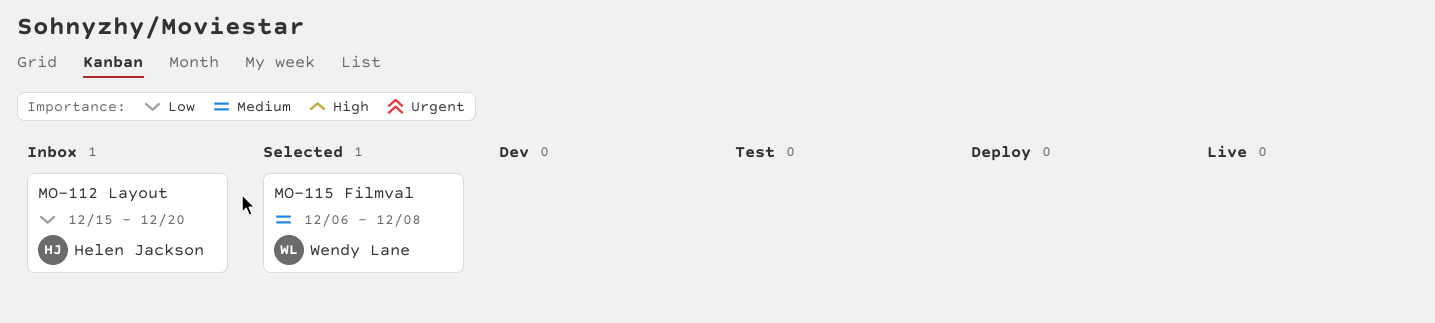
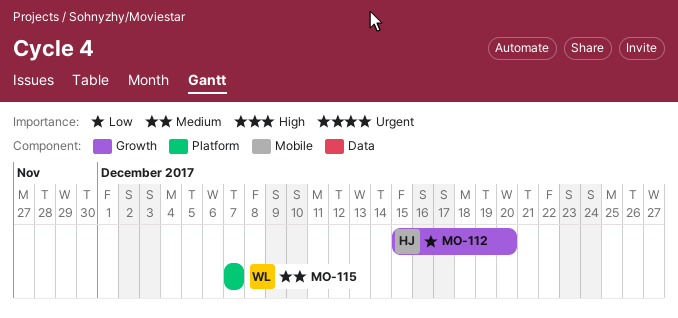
MO-115, start: Dec 6 -> Dec 7
MO-115, due: Dec 8 -> Dec 7

